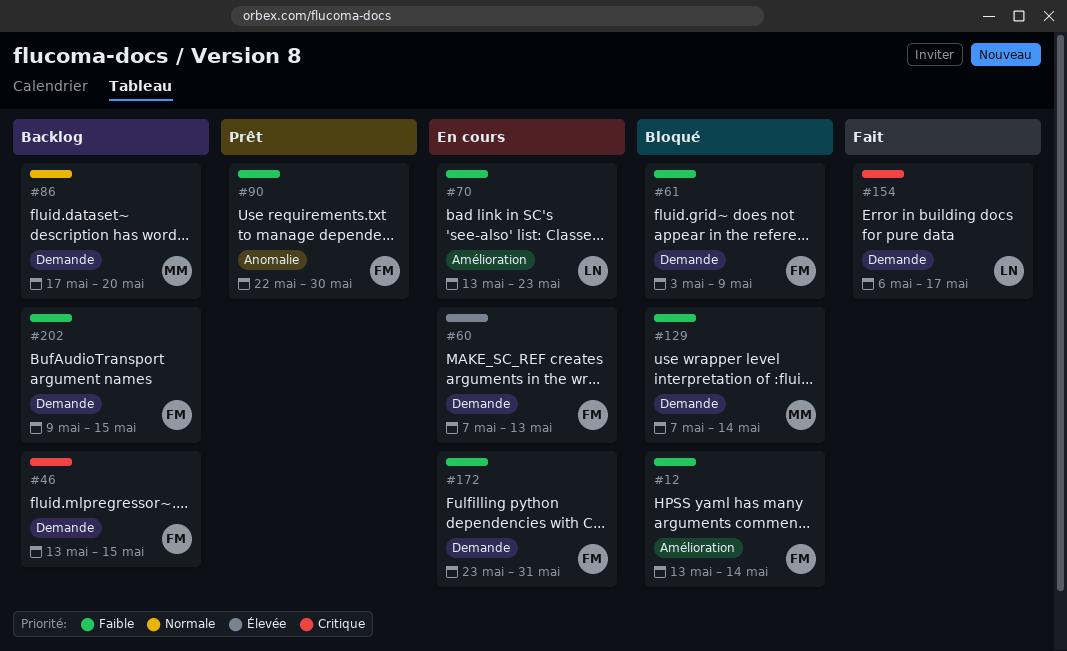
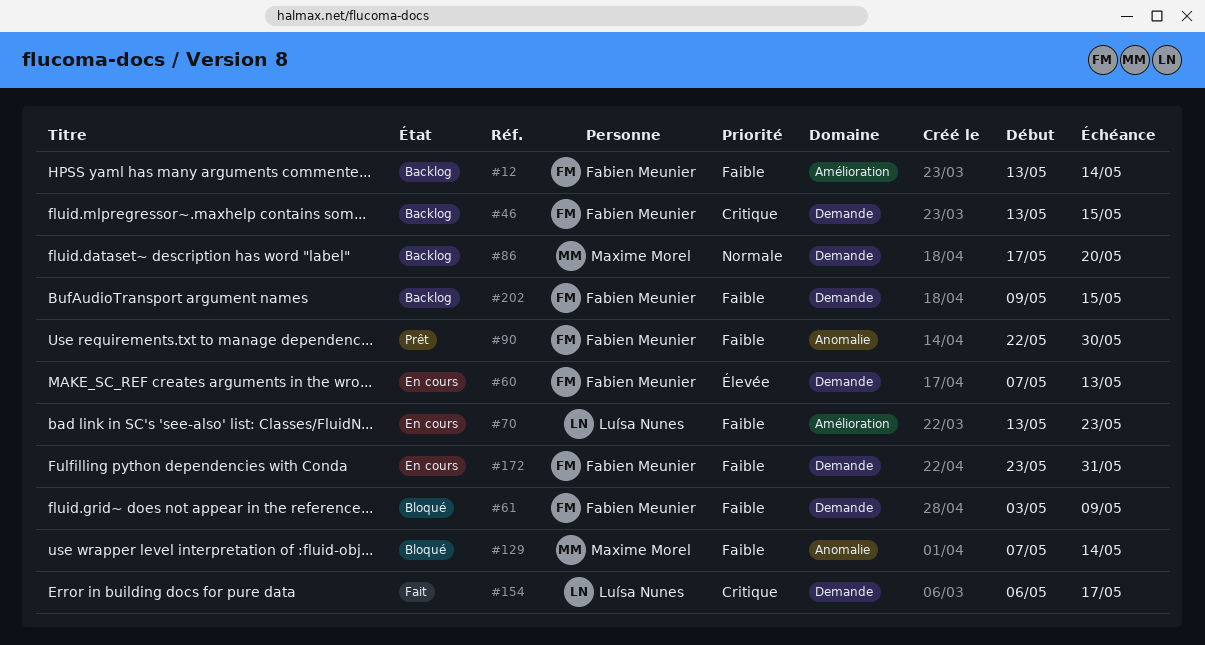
#12, status: Bloqué -> Backlog
#129, label: Demande -> Anomalie

